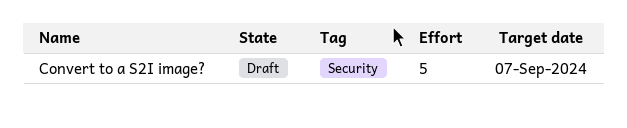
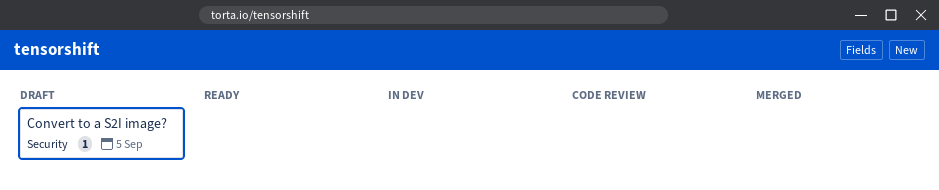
Convert to a S2I image?, estimate: 5 -> 1
Convert to a S2I image?, due: Sep 7 -> Sep 5

